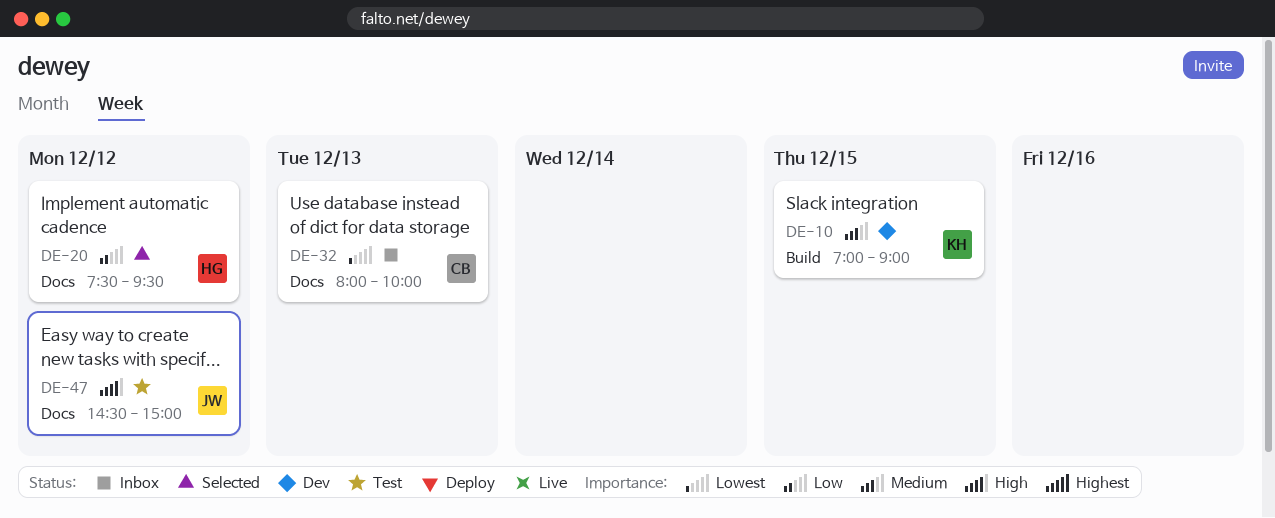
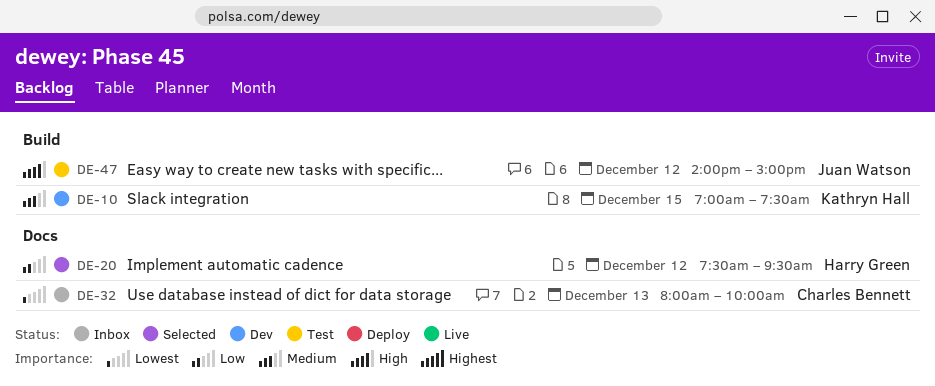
DE-10, ends: 09:00 -> 07:30
DE-47, label: Docs -> Build
DE-47, begins: 14:30 -> 14:00

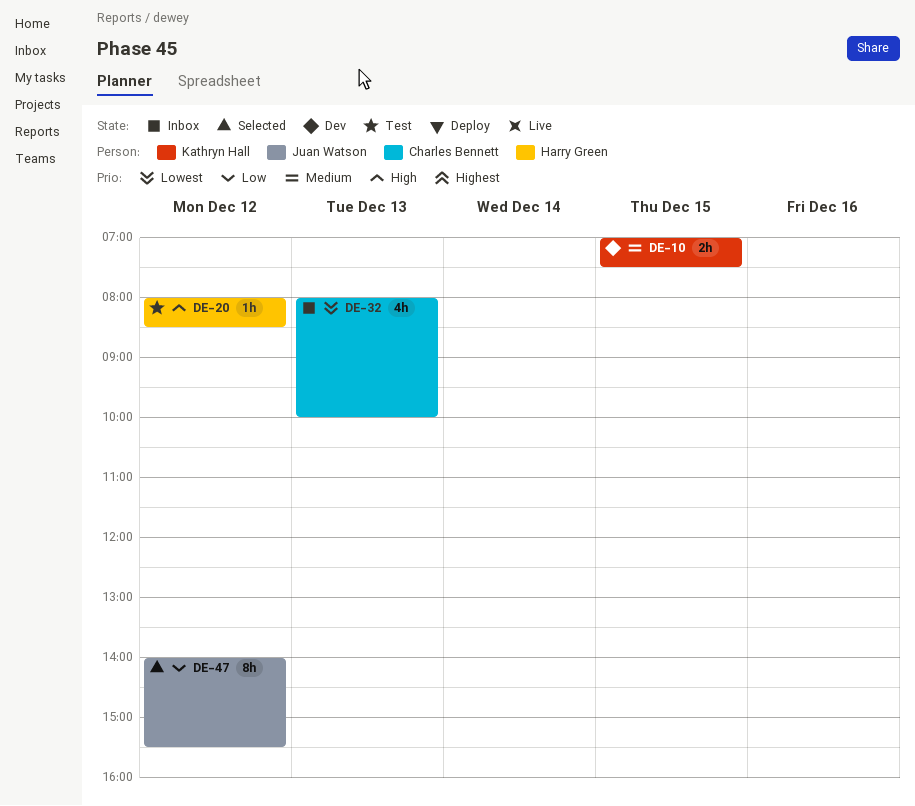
DE-20, status: Selected -> Test
DE-20, priority: Low -> High
DE-20, begins: 07:30 -> 08:00
DE-20, ends: 09:30 -> 08:30
DE-47, status: Test -> Selected
DE-47, priority: High -> Low
DE-47, ends: 15:00 -> 15:30

